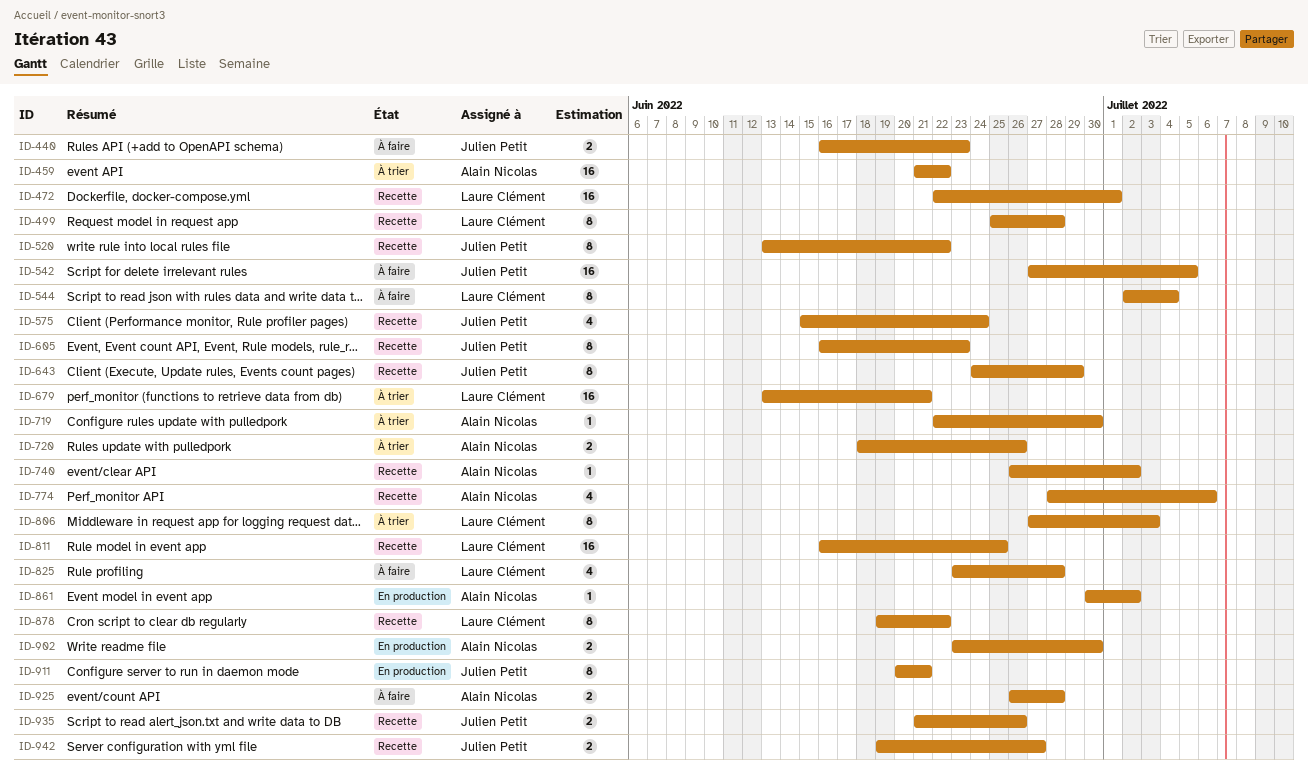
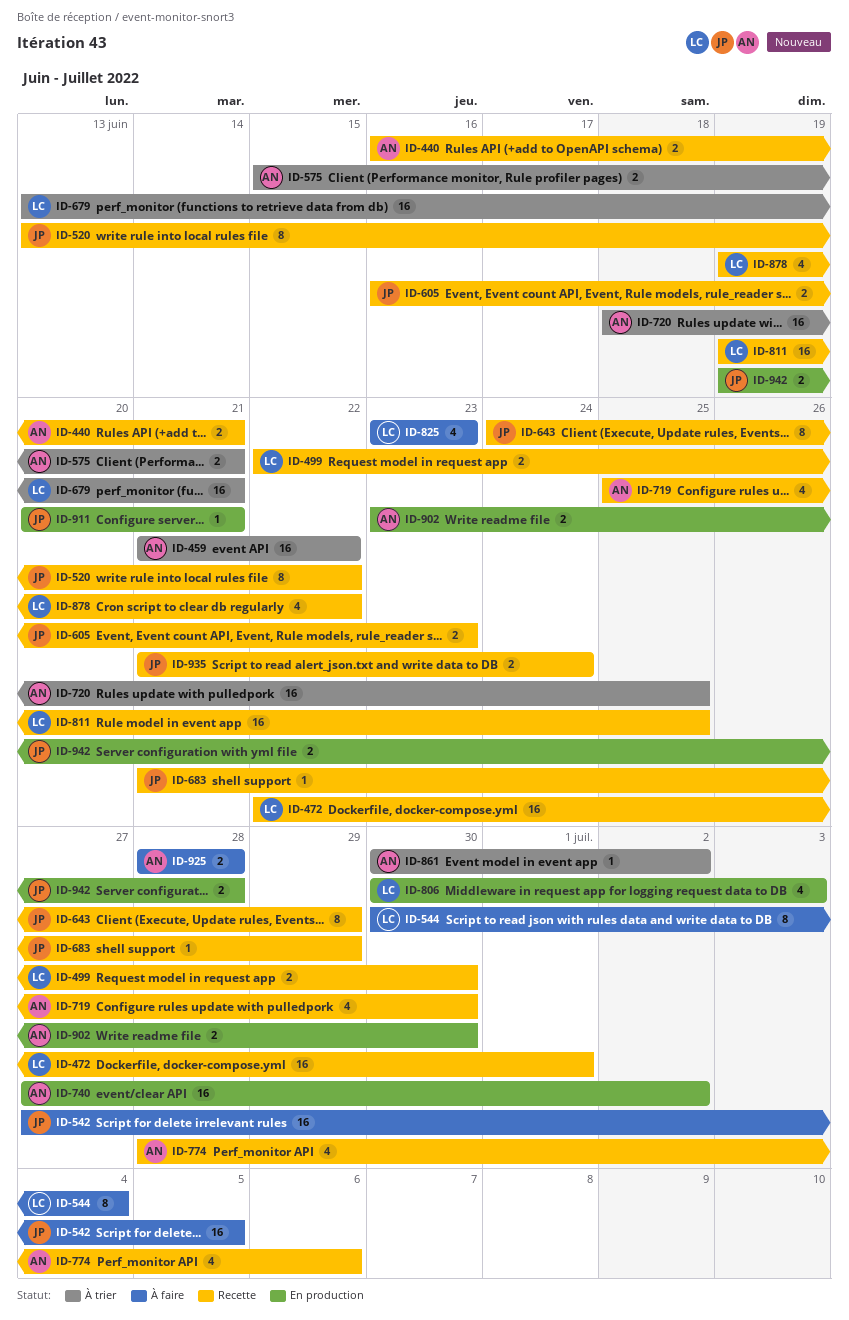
ID-440, status: À faire -> Recette
ID-440, owner: Julien Petit -> Alain Nicolas
ID-440, due: Jun 23 -> Jun 21
ID-499, estimate: 8 -> 2
ID-499, start: Jun 25 -> Jun 22
ID-499, due: Jun 28 -> Jun 30
ID-544, start: Jul 2 -> Jun 30
ID-575, status: Recette -> À trier
ID-575, owner: Julien Petit -> Alain Nicolas
ID-575, estimate: 4 -> 2
ID-575, due: Jun 24 -> Jun 21
ID-605, estimate: 8 -> 2
ID-683: none -> present
ID-719, status: À trier -> Recette
ID-719, estimate: 1 -> 4
ID-719, start: Jun 22 -> Jun 25
ID-720, estimate: 2 -> 16
ID-720, due: Jun 26 -> Jun 25
ID-740, status: Recette -> En production
ID-740, estimate: 1 -> 16
ID-740, start: Jun 26 -> Jun 27
ID-806, status: À trier -> En production
ID-806, estimate: 8 -> 4
ID-806, start: Jun 27 -> Jun 30
ID-811, start: Jun 16 -> Jun 19
ID-825, due: Jun 28 -> Jun 23
ID-861, status: En production -> À trier
ID-878, estimate: 8 -> 4
ID-911, estimate: 8 -> 1
ID-925, start: Jun 26 -> Jun 28
ID-935, due: Jun 26 -> Jun 24
ID-942, status: Recette -> En production
ID-942, due: Jun 27 -> Jun 28

